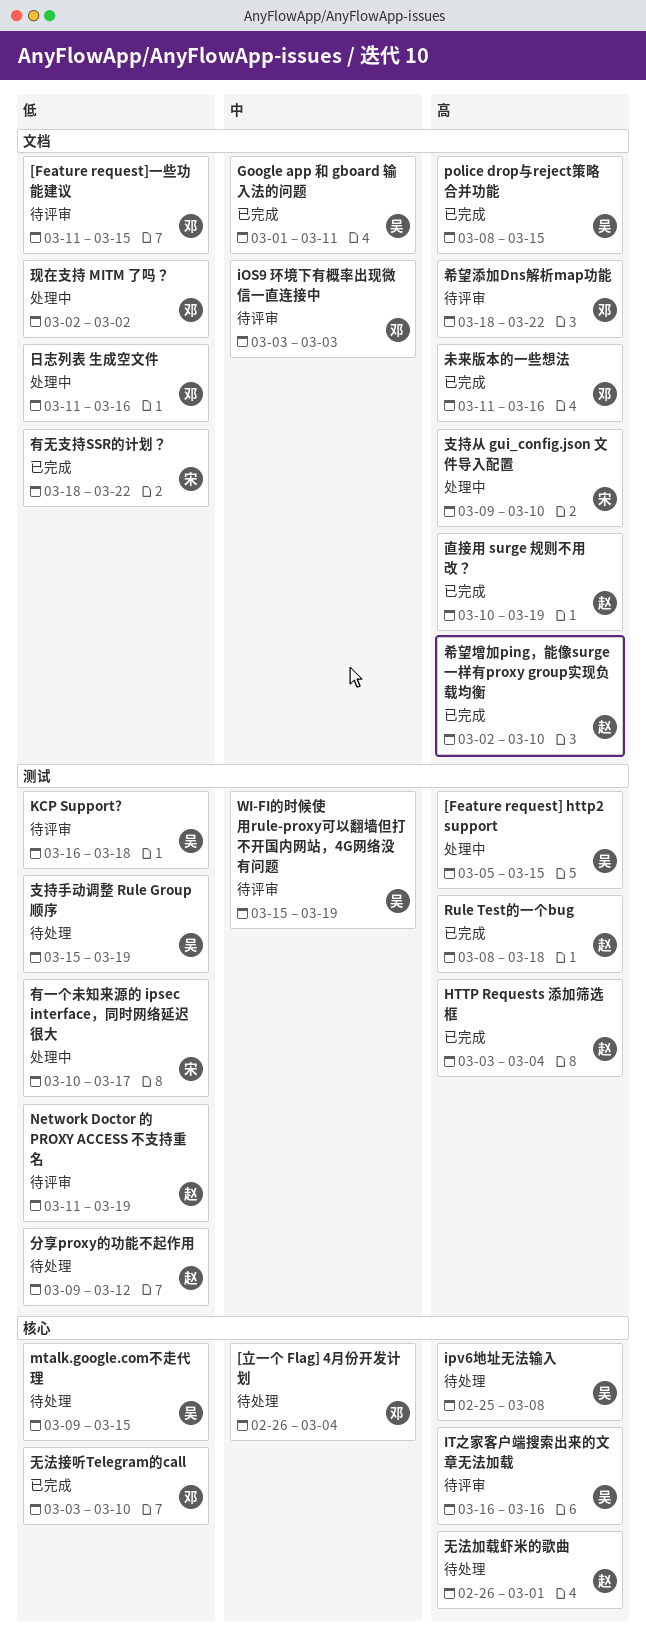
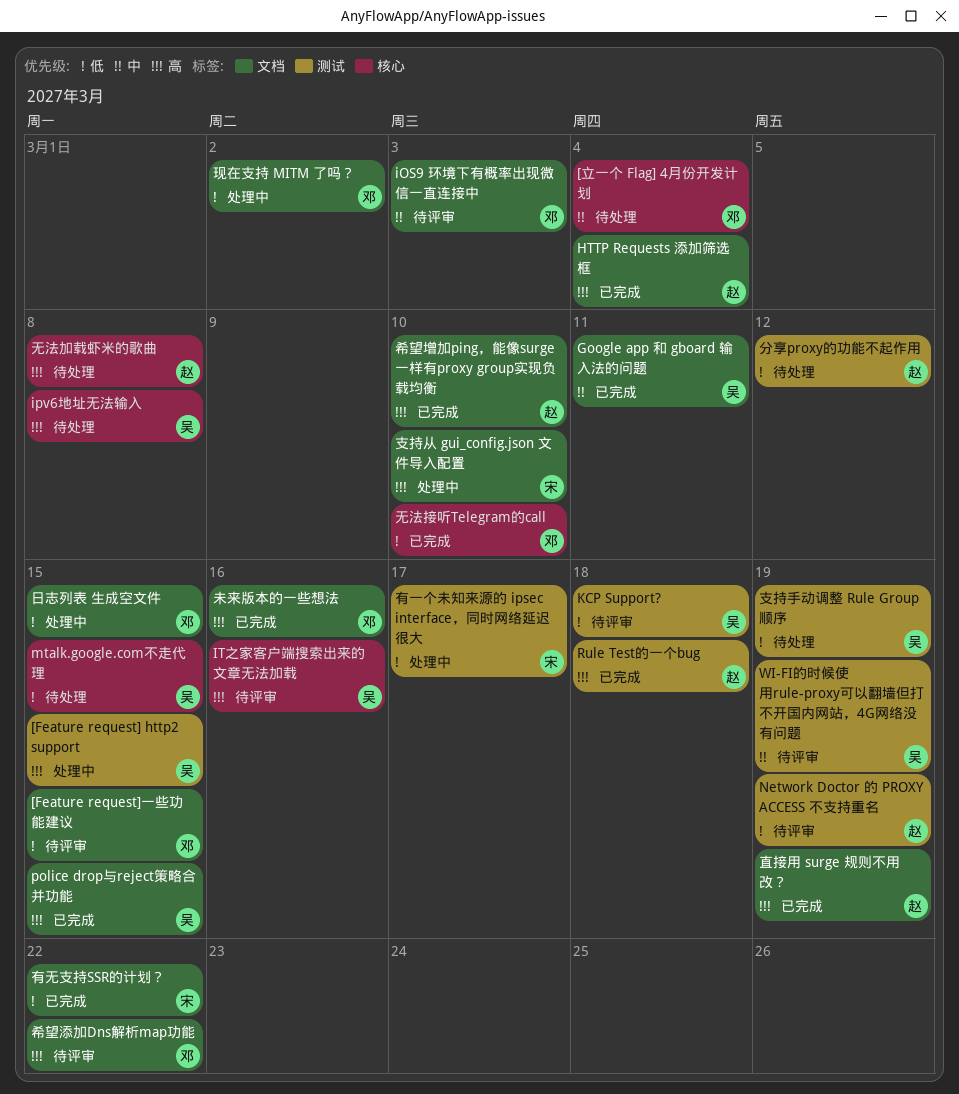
HTTP Requests 添加筛选框, label: 测试 -> 文档
无法加载虾米的歌曲, due: Mar 1 -> Mar 8
日志列表 生成空文件, due: Mar 16 -> Mar 15

